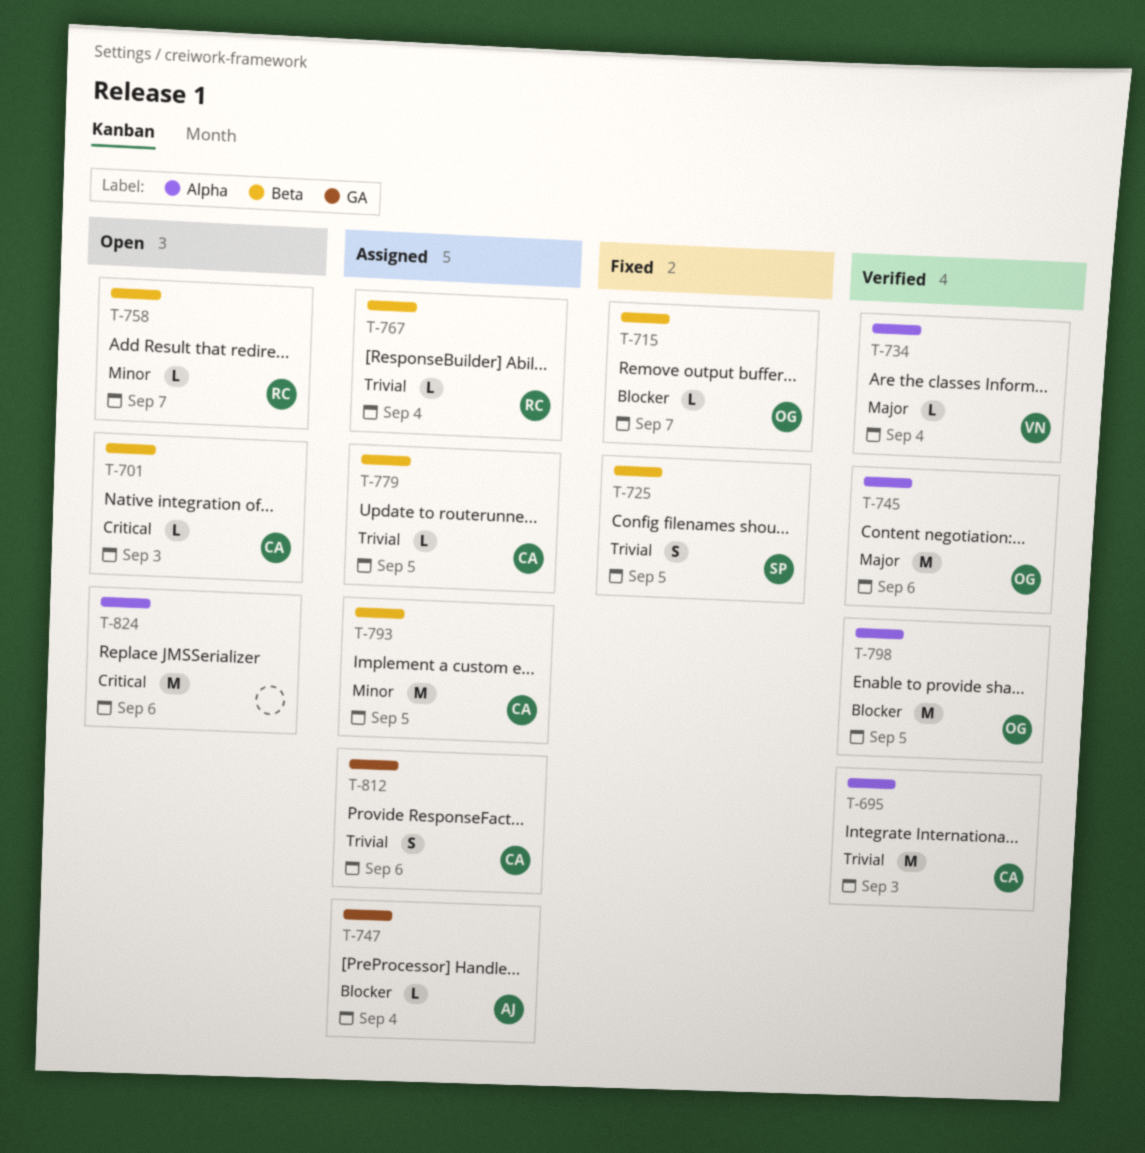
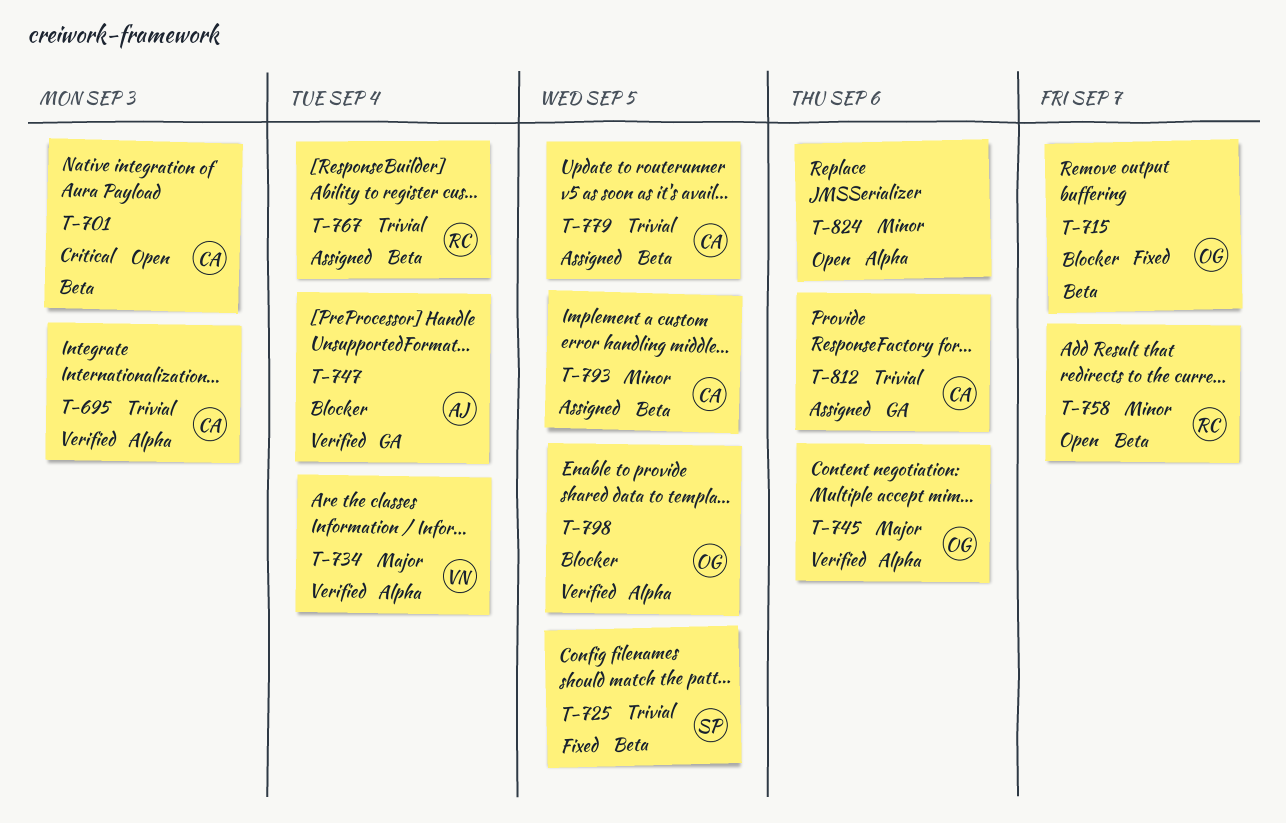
T-747, status: Assigned -> Verified
T-824, priority: Critical -> Minor

